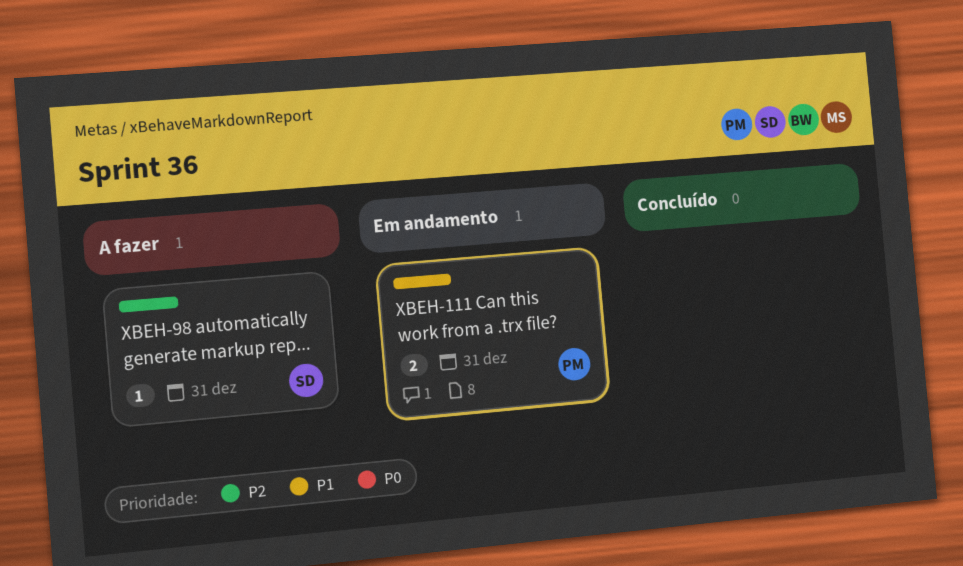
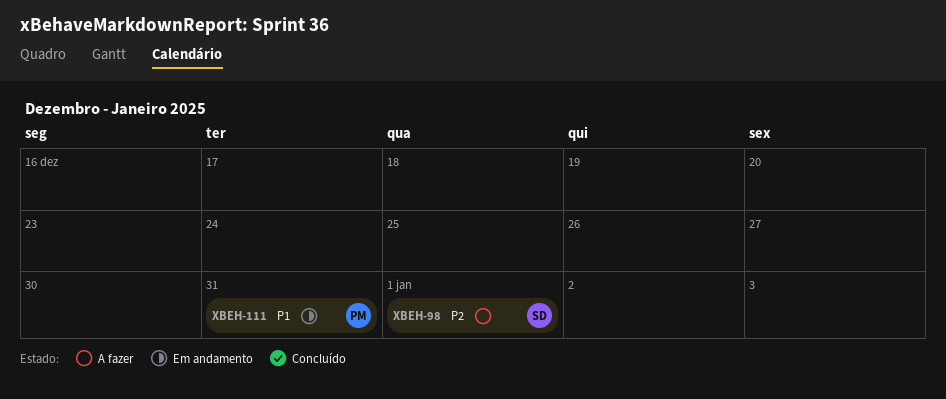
XBEH-98, due: Dec 31 -> Jan 1

